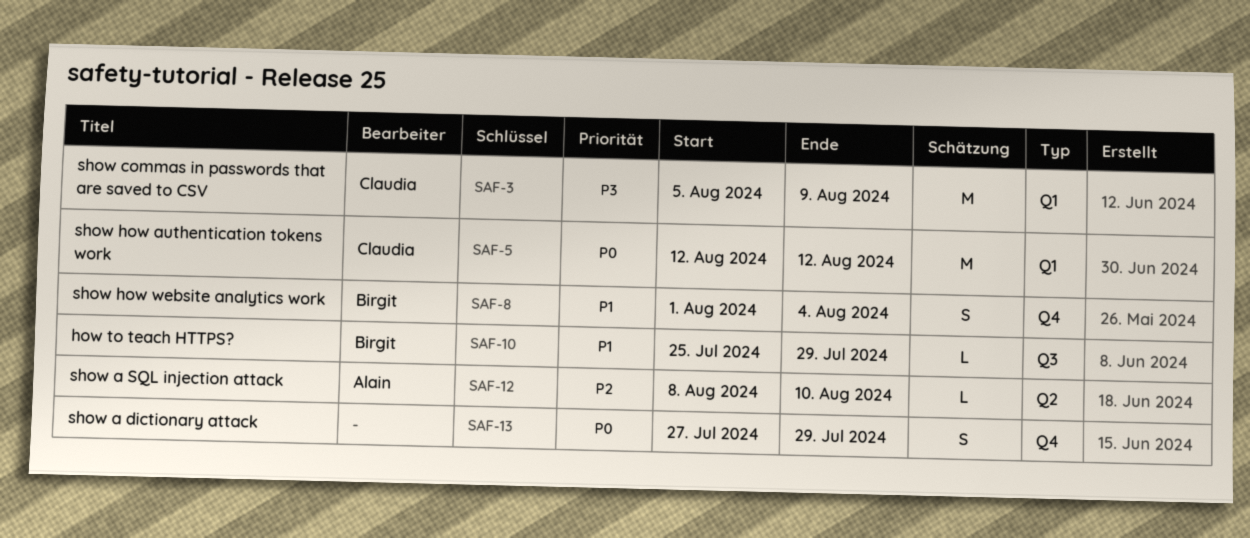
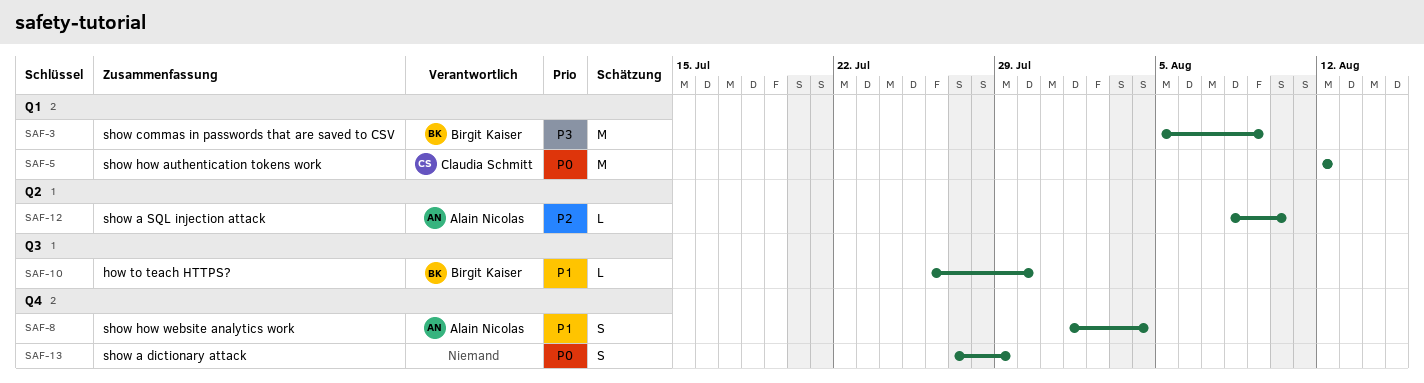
SAF-3, owner: Claudia Schmitt -> Birgit Kaiser
SAF-8, owner: Birgit Kaiser -> Alain Nicolas
SAF-10, start: Jul 25 -> Jul 26
SAF-10, due: Jul 29 -> Jul 30

